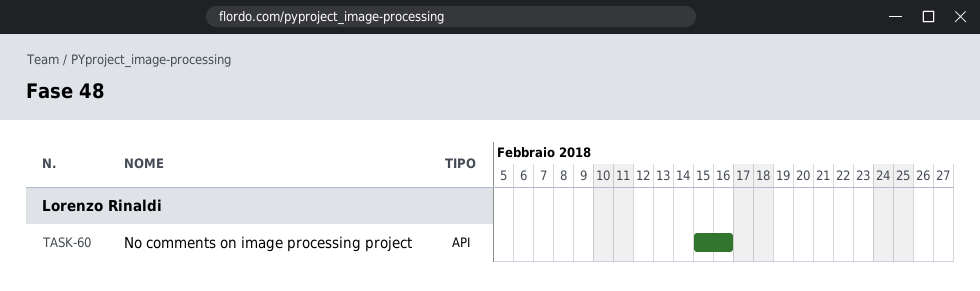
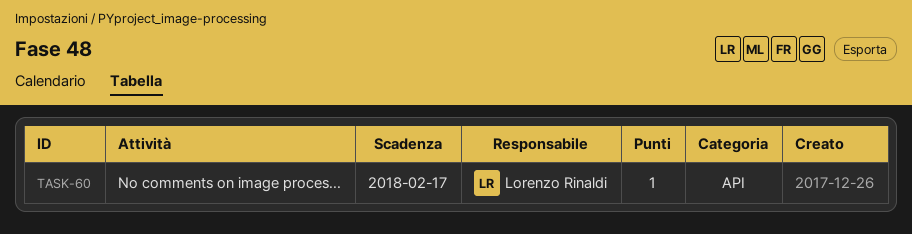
TASK-60, due: Feb 16 -> Feb 17

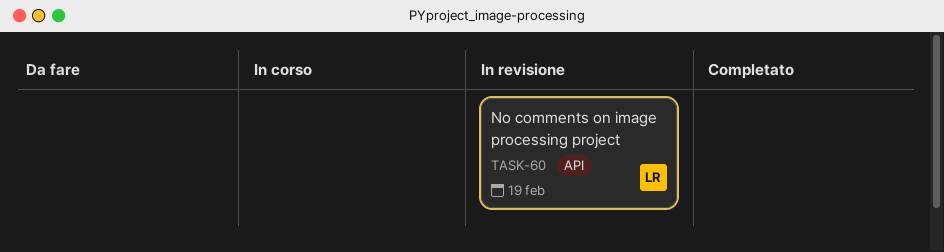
TASK-60, due: Feb 17 -> Feb 19

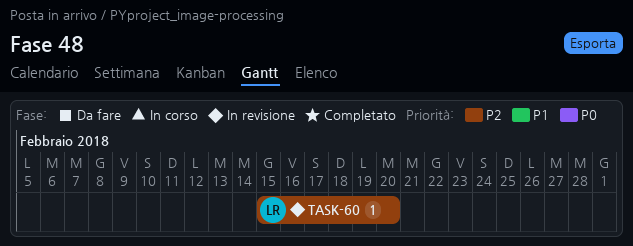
TASK-60, due: Feb 19 -> Feb 20

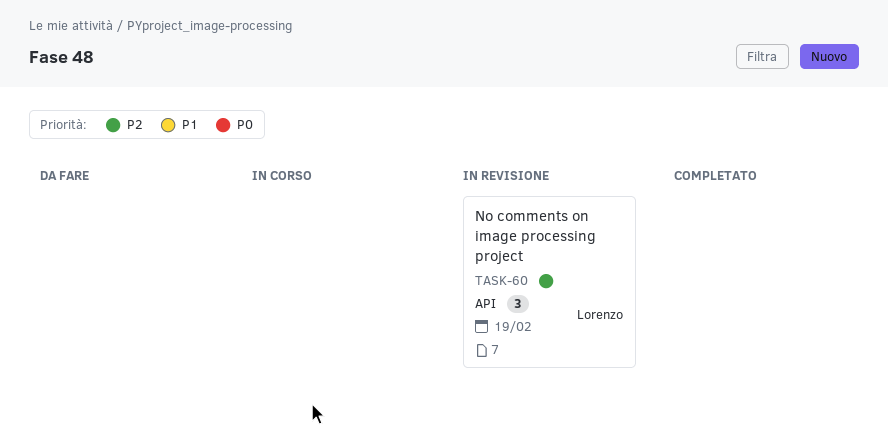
TASK-60, estimate: 1 -> 3
TASK-60, due: Feb 20 -> Feb 19

